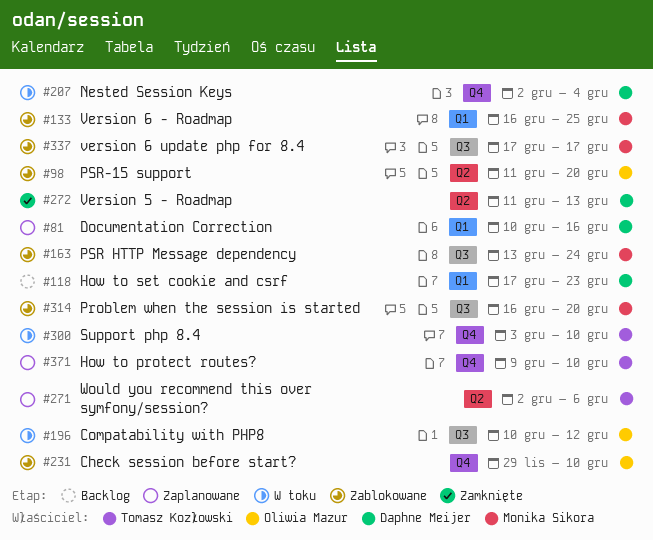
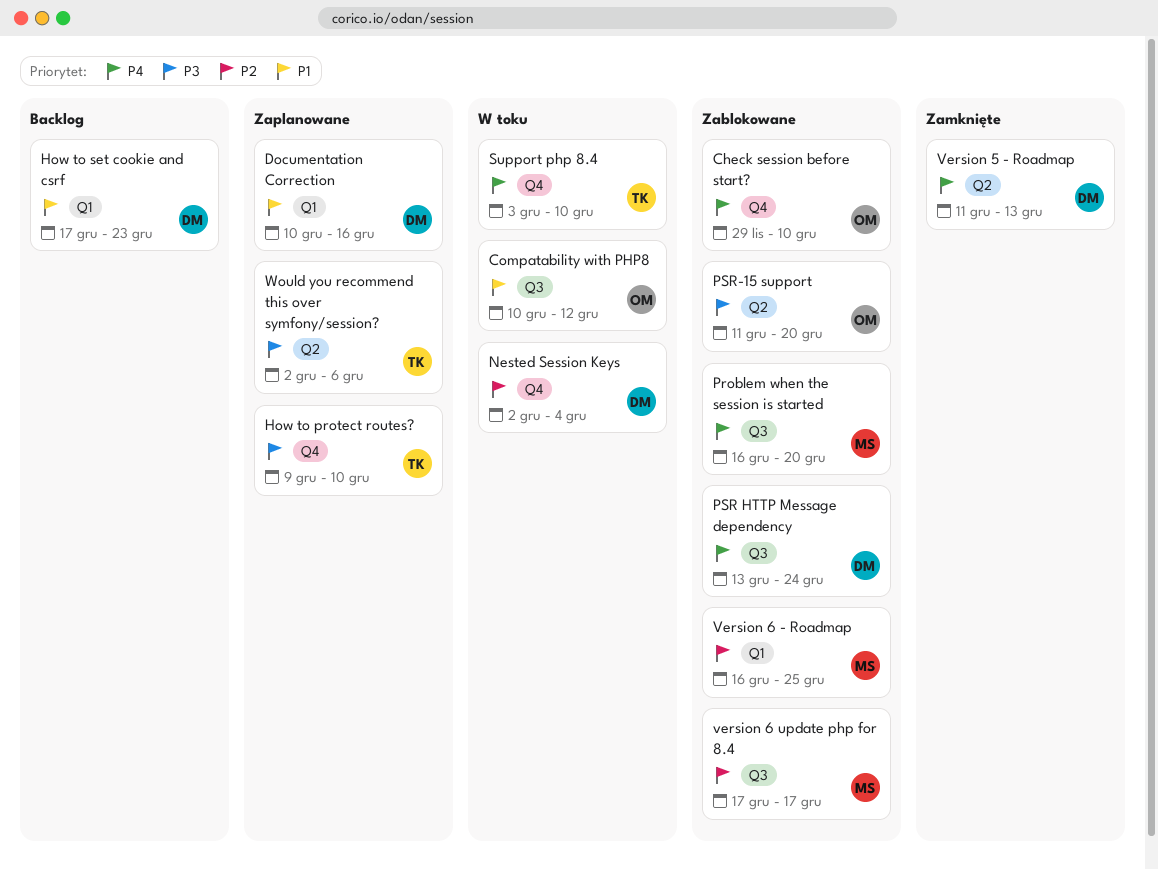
PSR HTTP Message dependency, owner: Monika Sikora -> Daphne Meijer

